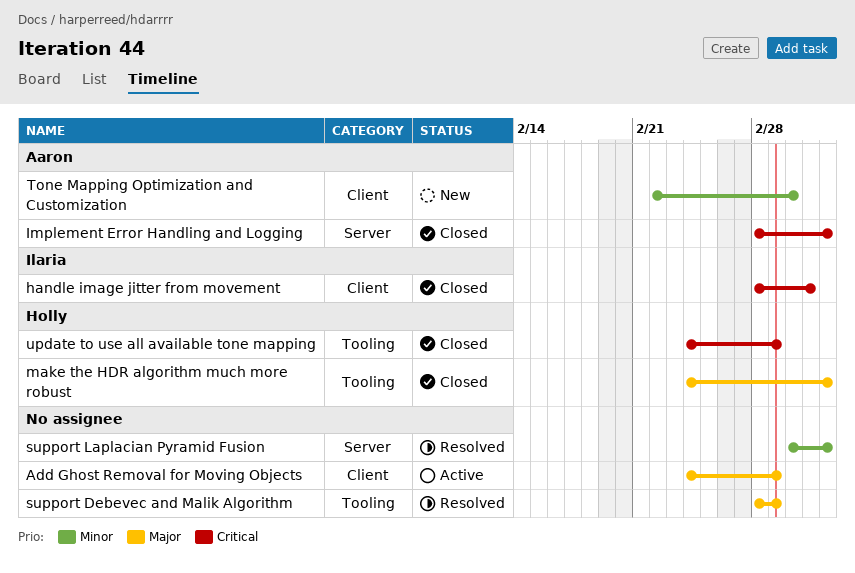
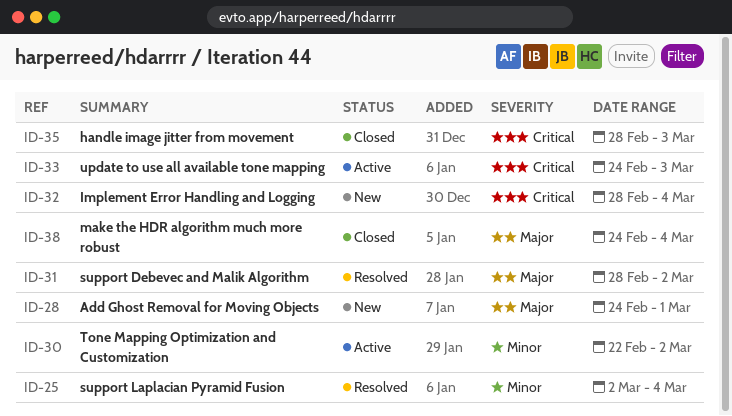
Add Ghost Removal for Moving Objects, status: Active -> New
Implement Error Handling and Logging, status: Closed -> New
support Debevec and Malik Algorithm, due: Mar 1 -> Mar 2
Tone Mapping Optimization and Customization, status: New -> Active
update to use all available tone mapping, status: Closed -> Active
update to use all available tone mapping, due: Mar 1 -> Mar 3

